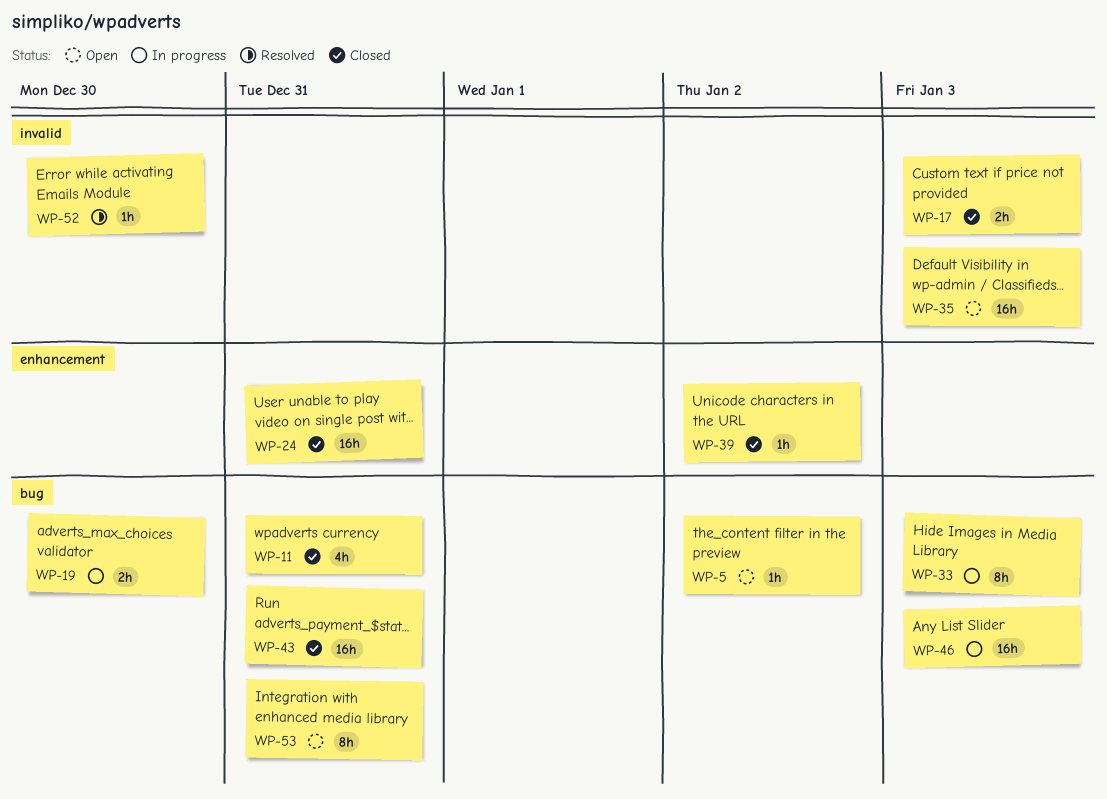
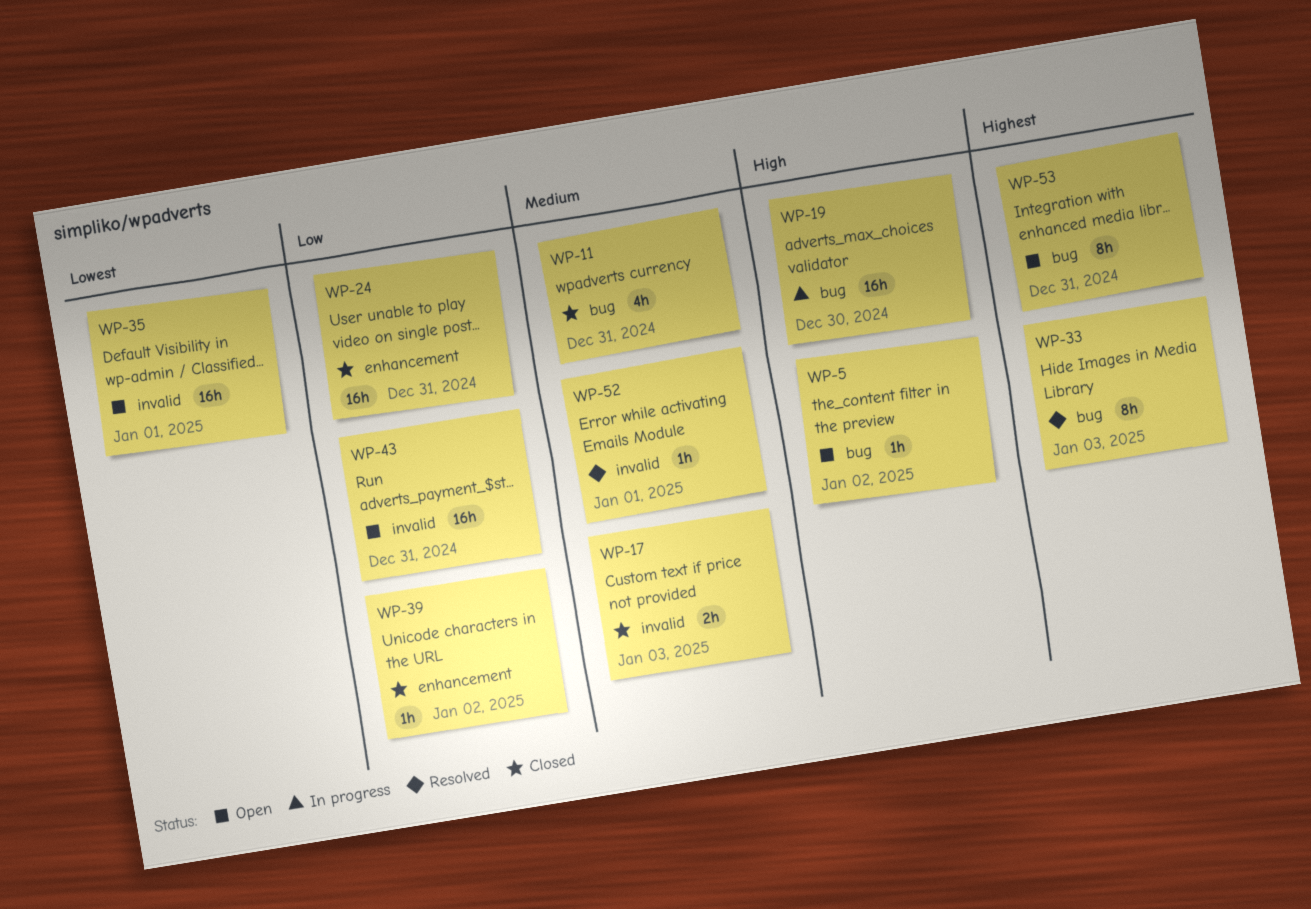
WP-19, estimate: 2h -> 16h
WP-33, status: In progress -> Resolved
WP-35, due: Jan 3 -> Jan 1
WP-43, status: Closed -> Open
WP-43, label: bug -> invalid
WP-46: present -> none
WP-52, due: Dec 30 -> Jan 1

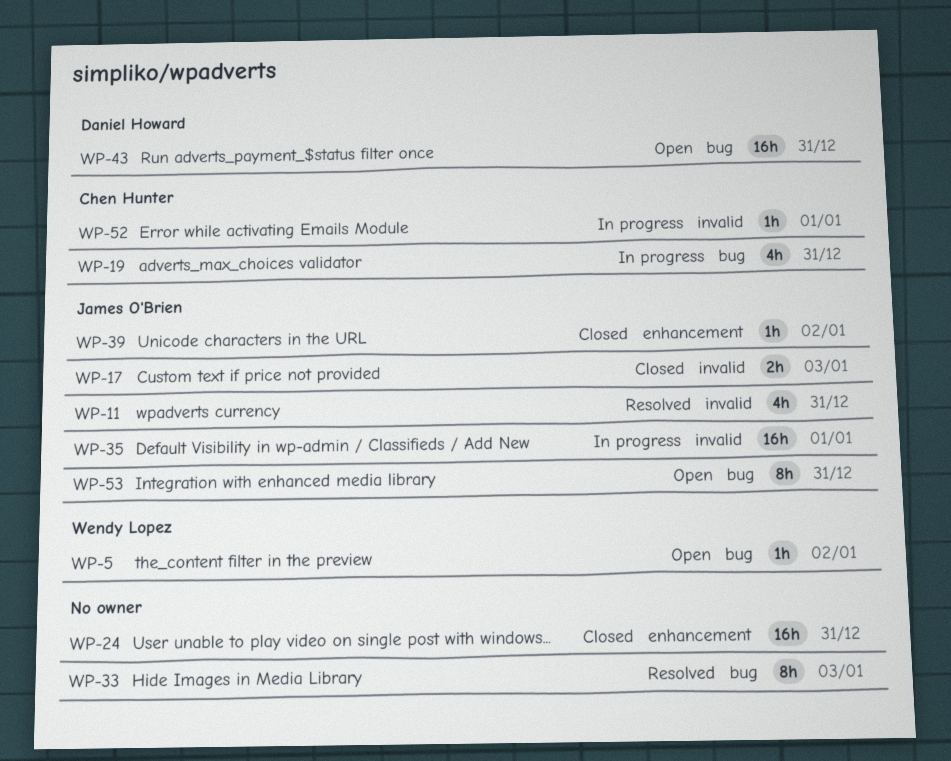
WP-11, status: Closed -> Resolved
WP-11, label: bug -> invalid
WP-19, estimate: 16h -> 4h
WP-19, due: Dec 30 -> Dec 31
WP-35, status: Open -> In progress
WP-43, label: invalid -> bug
WP-52, status: Resolved -> In progress

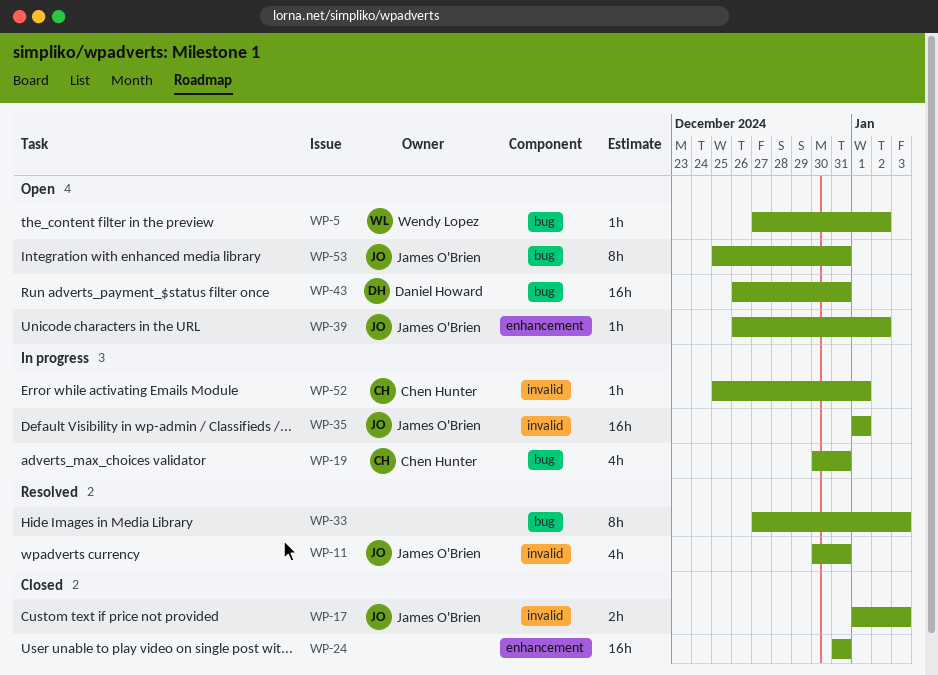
WP-39, status: Closed -> Open

